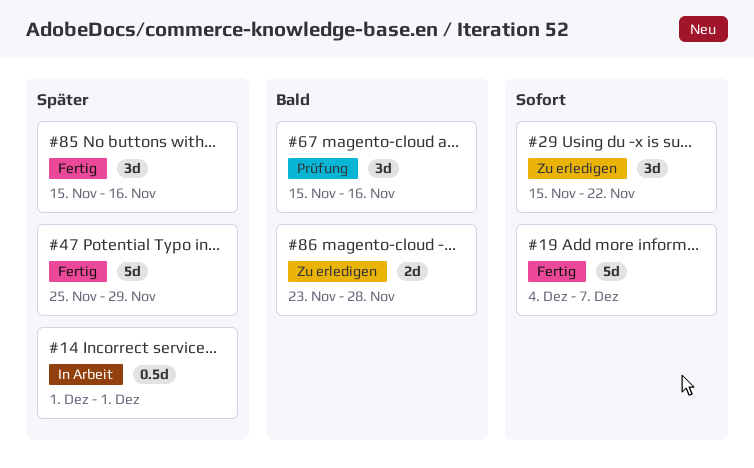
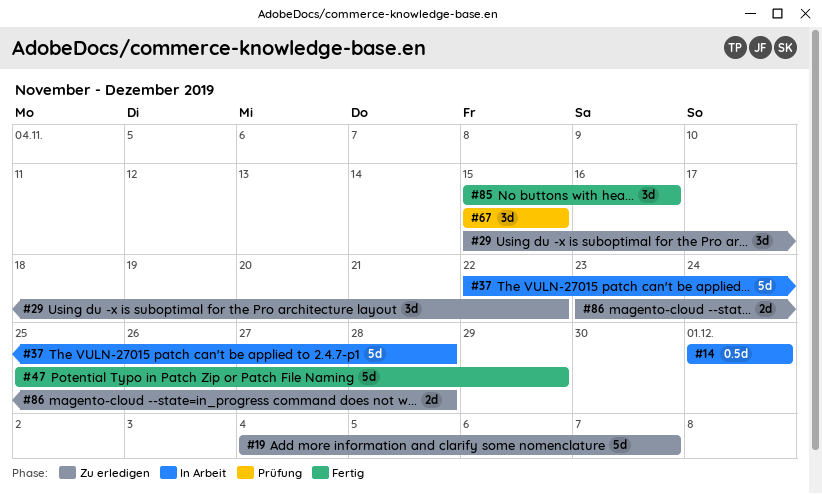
#19, status: Fertig -> Zu erledigen
#37: none -> present
#67, due: Nov 16 -> Nov 15

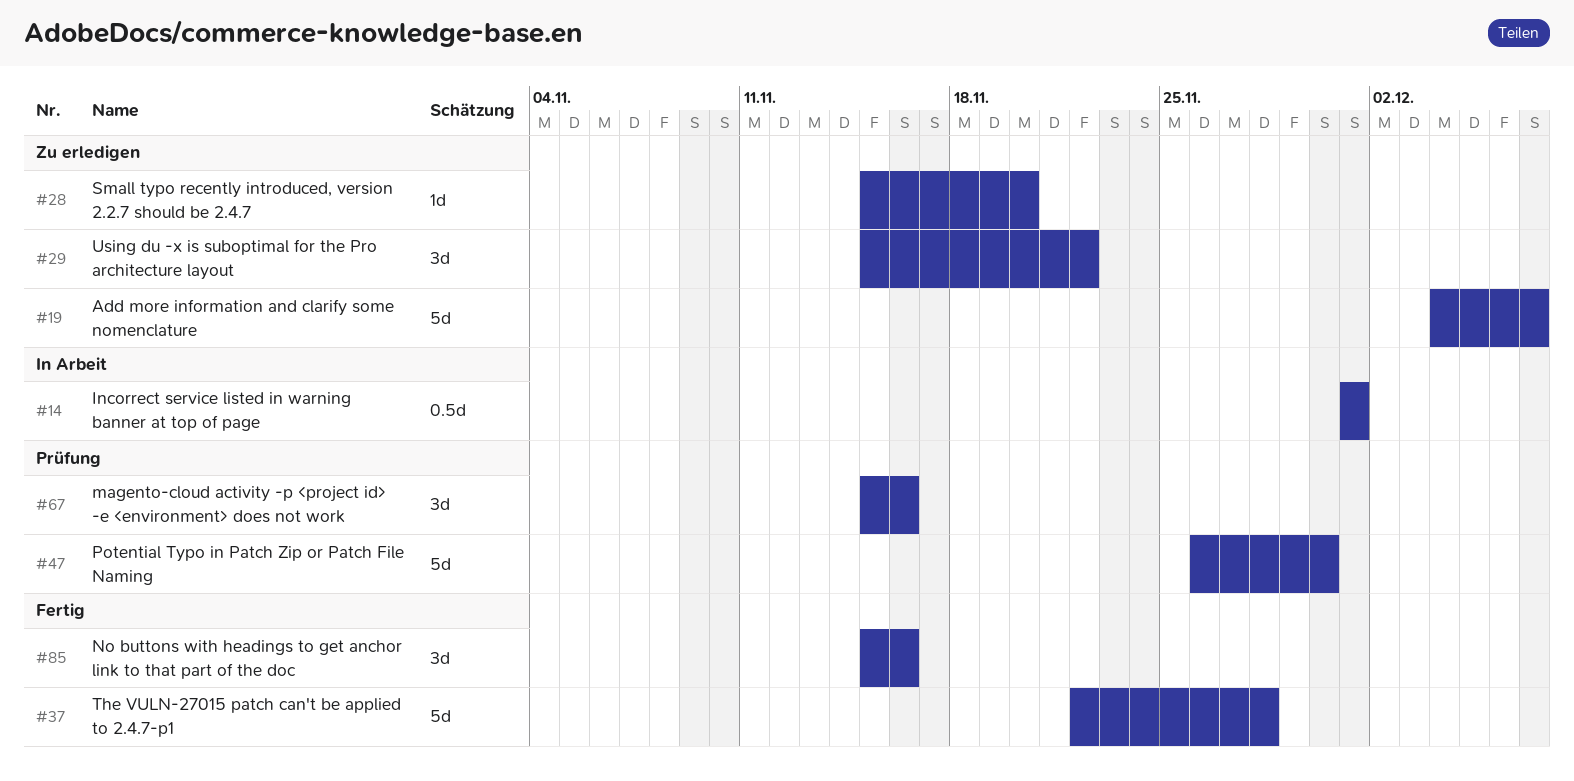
#28: none -> present
#37, status: In Arbeit -> Fertig
#47, status: Fertig -> Prüfung
#47, start: Nov 25 -> Nov 26
#47, due: Nov 29 -> Nov 30
#67, due: Nov 15 -> Nov 16
#86: present -> none

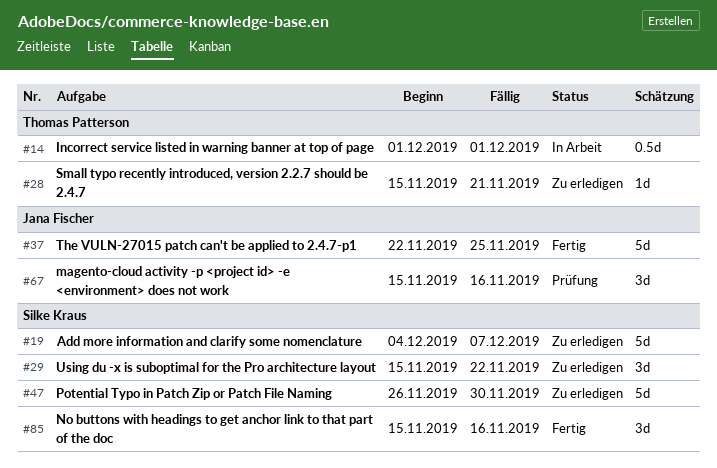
#28, due: Nov 20 -> Nov 21
#37, due: Nov 28 -> Nov 25
#47, status: Prüfung -> Zu erledigen

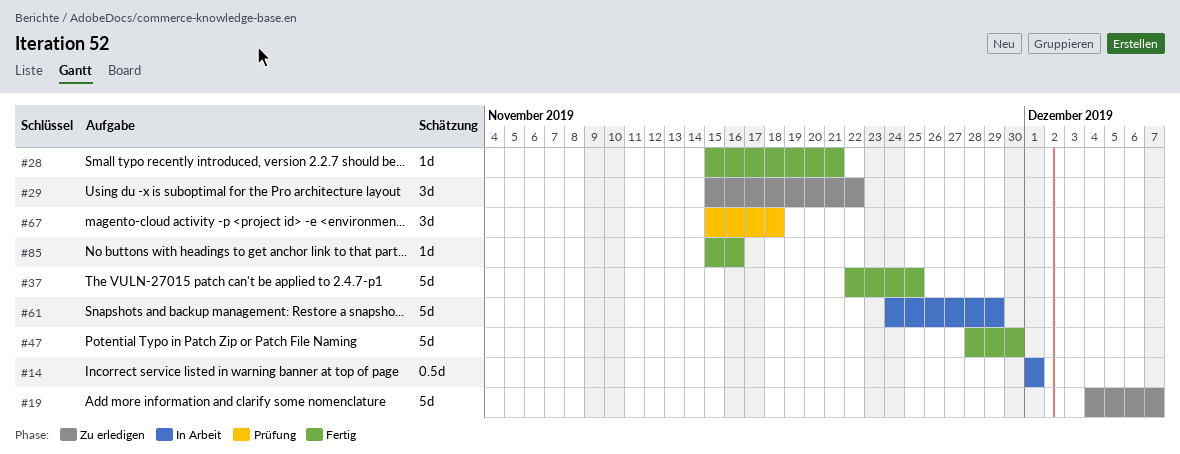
#28, status: Zu erledigen -> Fertig
#47, status: Zu erledigen -> Fertig
#47, start: Nov 26 -> Nov 28
#61: none -> present
#67, due: Nov 16 -> Nov 18
#85, estimate: 3d -> 1d

